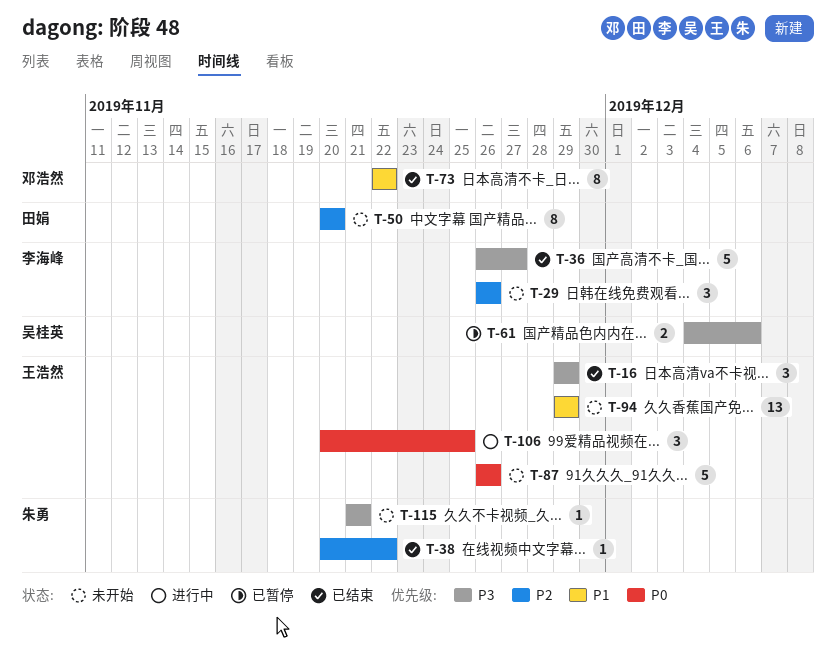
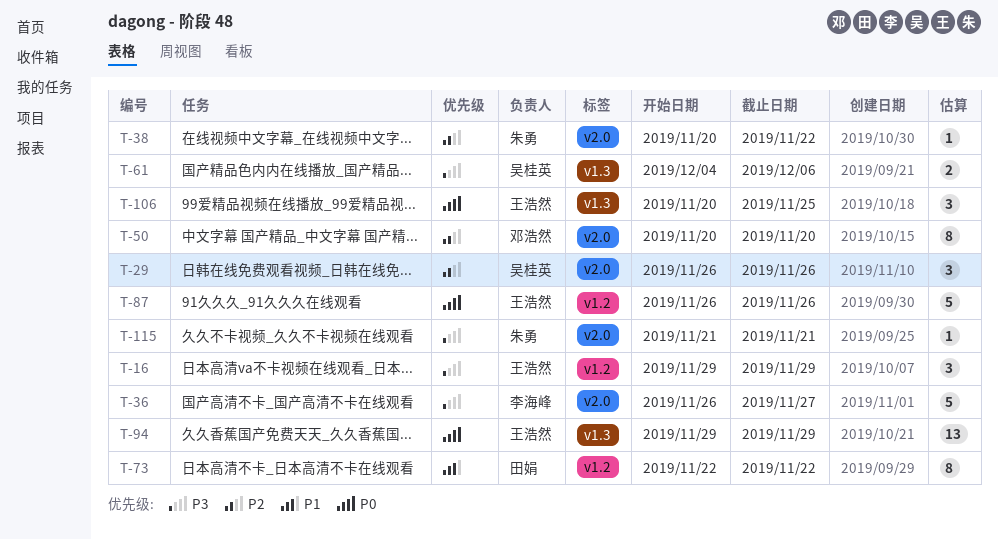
T-29, owner: 李海峰 -> 吴桂英
T-50, owner: 田娟 -> 邓浩然
T-73, owner: 邓浩然 -> 田娟
T-94, priority: P1 -> P0

